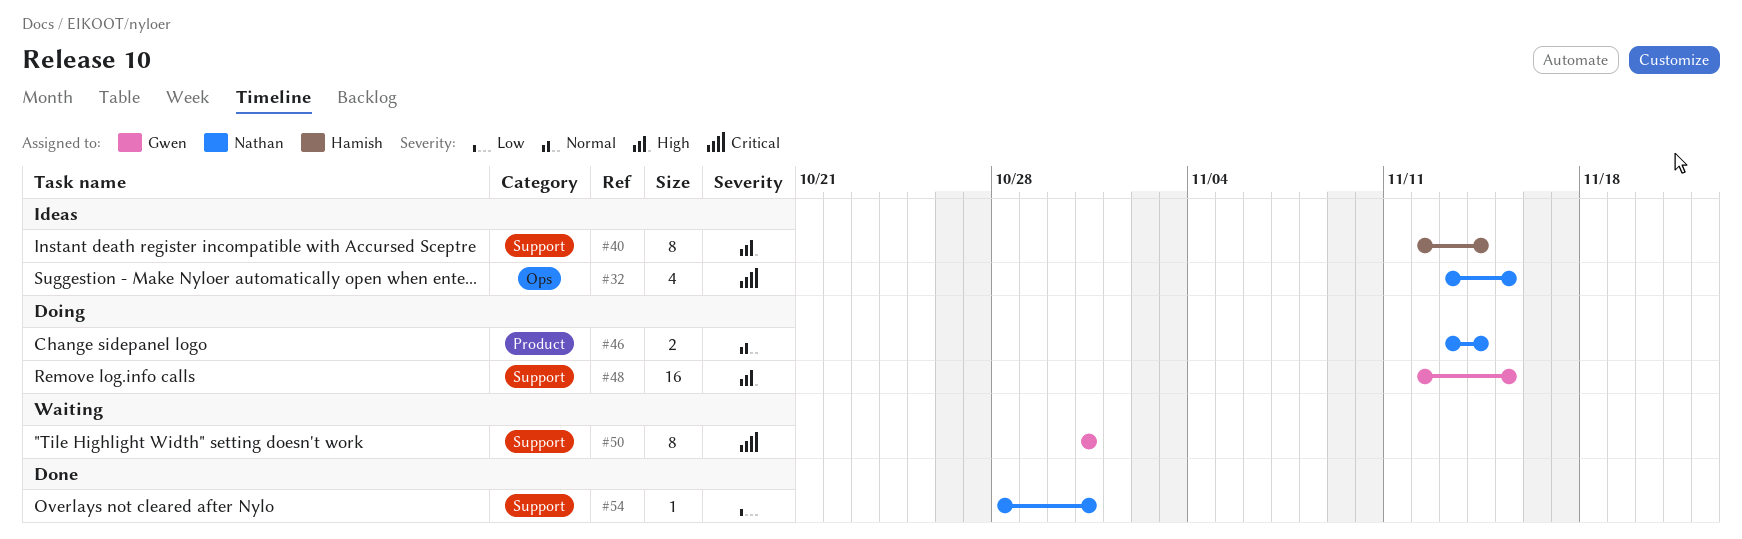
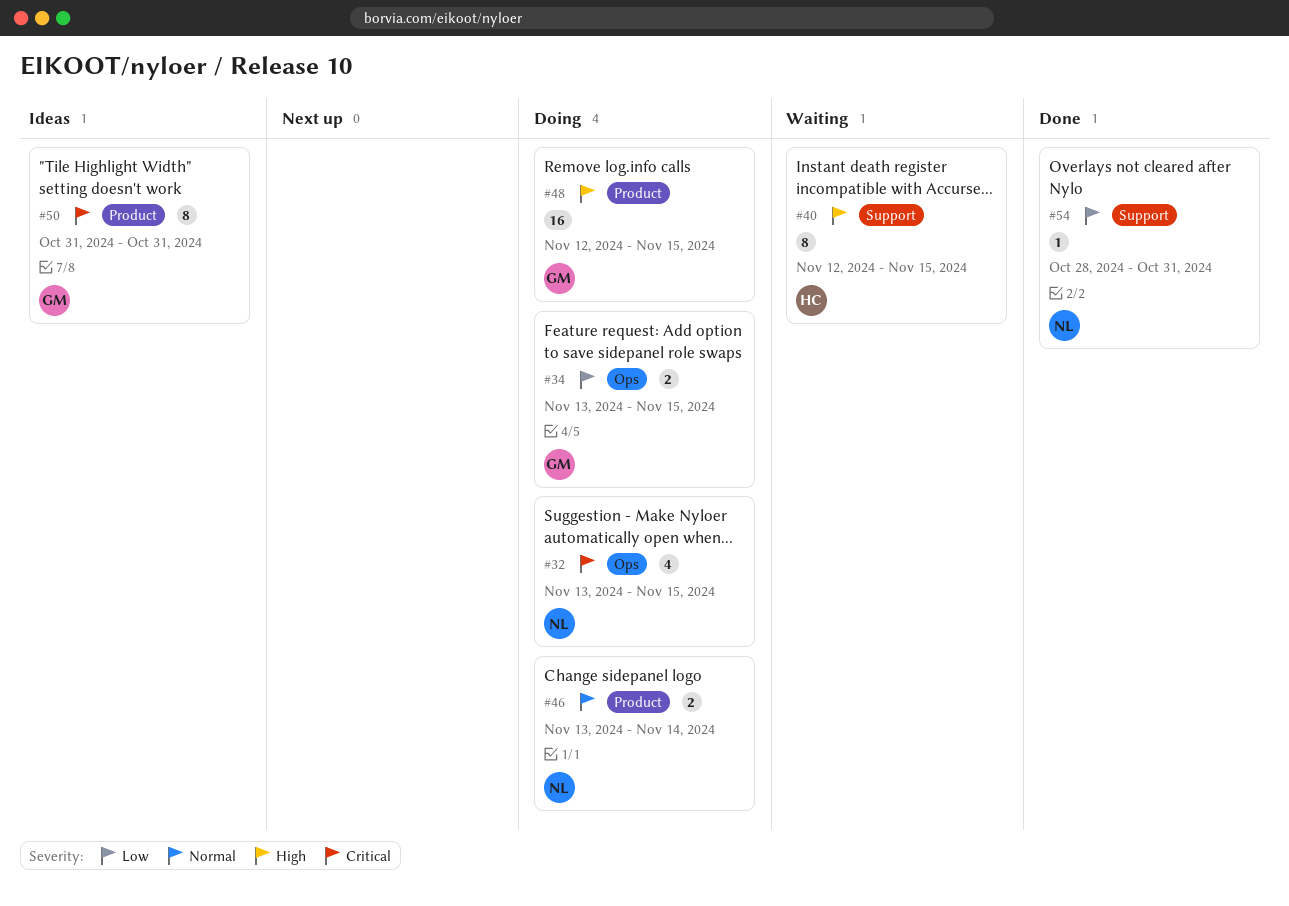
#32, status: Ideas -> Doing
#34: none -> present
#40, status: Ideas -> Waiting
#40, due: Nov 14 -> Nov 15
#48, label: Support -> Product
#50, status: Waiting -> Ideas
#50, label: Support -> Product

